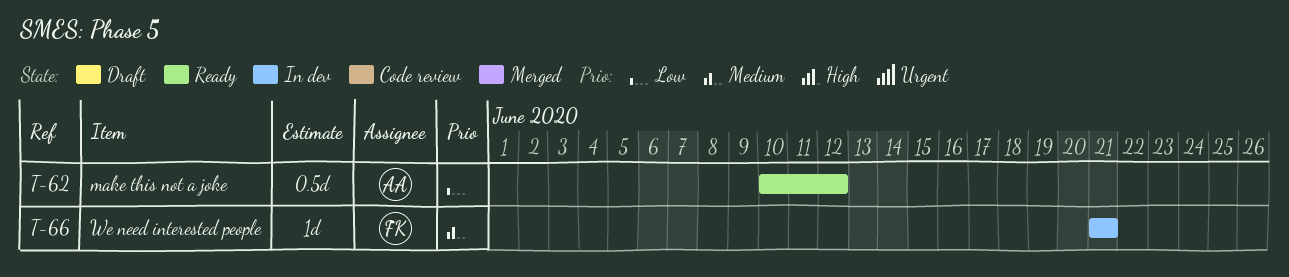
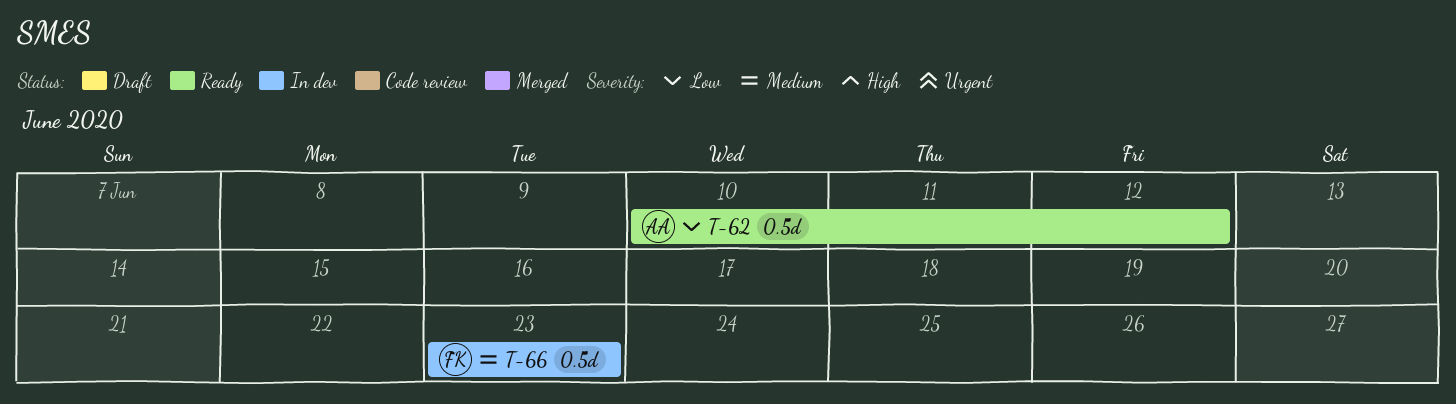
T-66, estimate: 1d -> 0.5d
T-66, start: Jun 21 -> Jun 23
T-66, due: Jun 21 -> Jun 23

